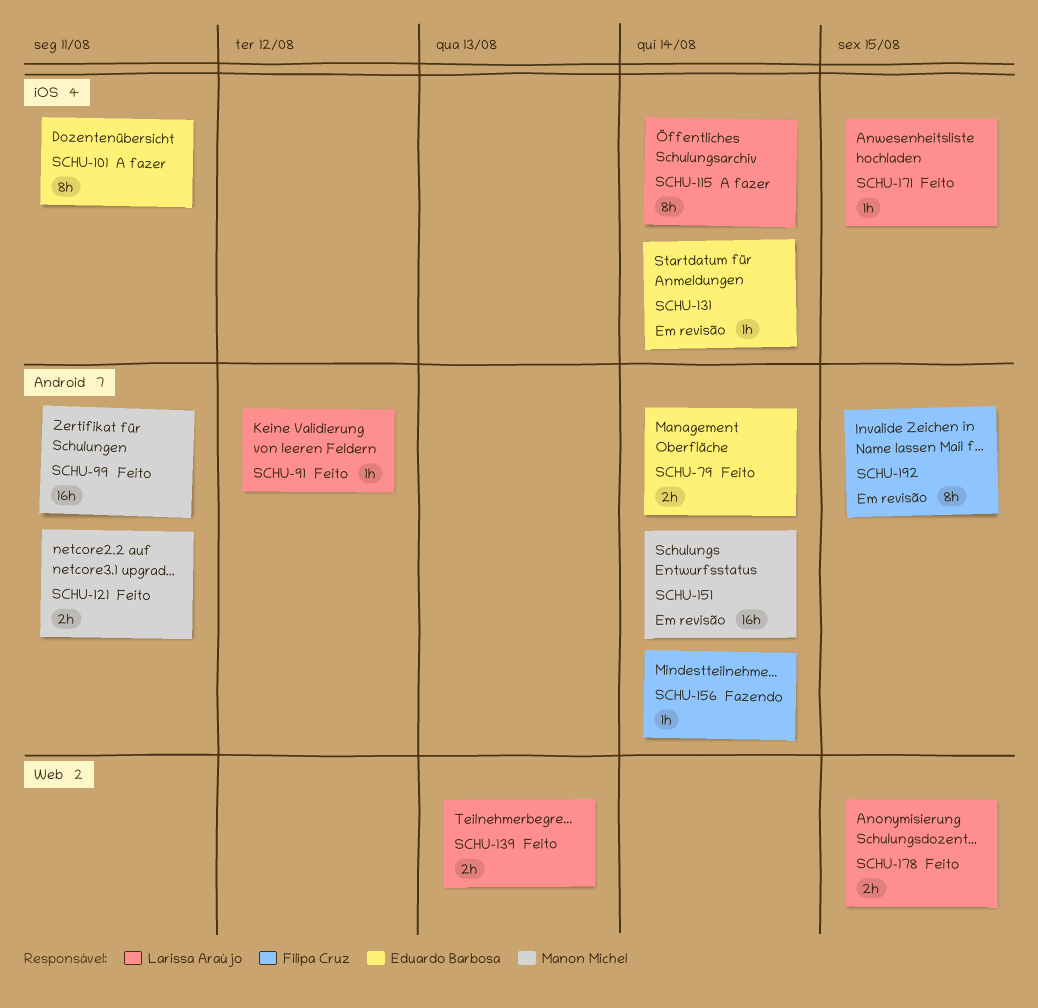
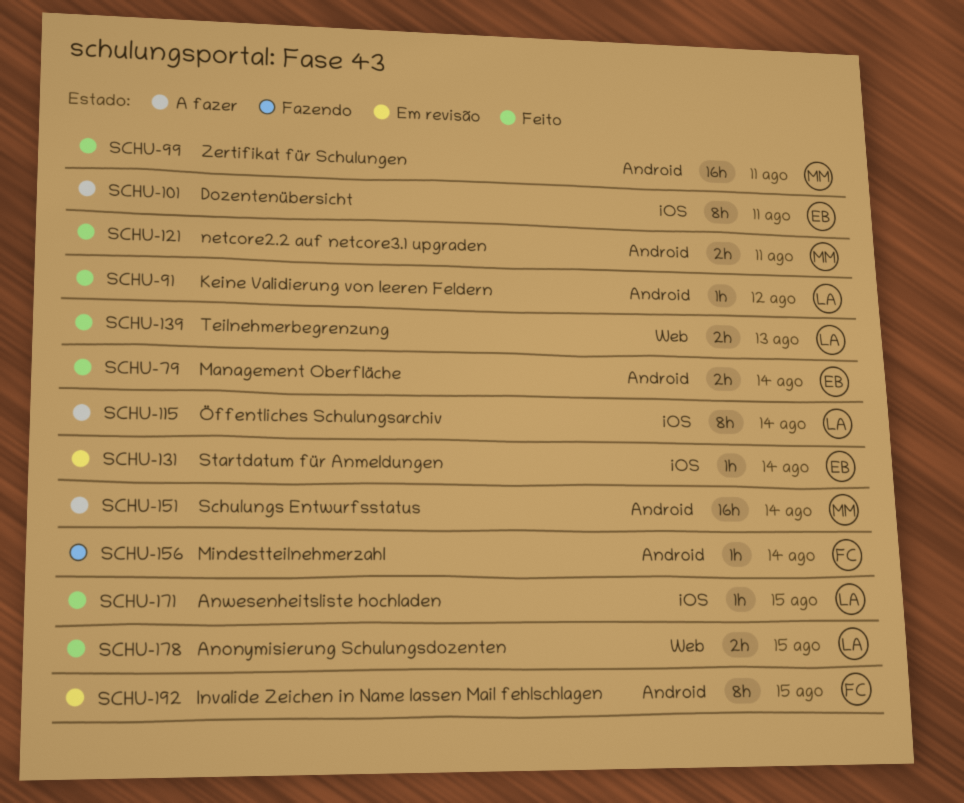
SCHU-151, status: Em revisão -> A fazer

